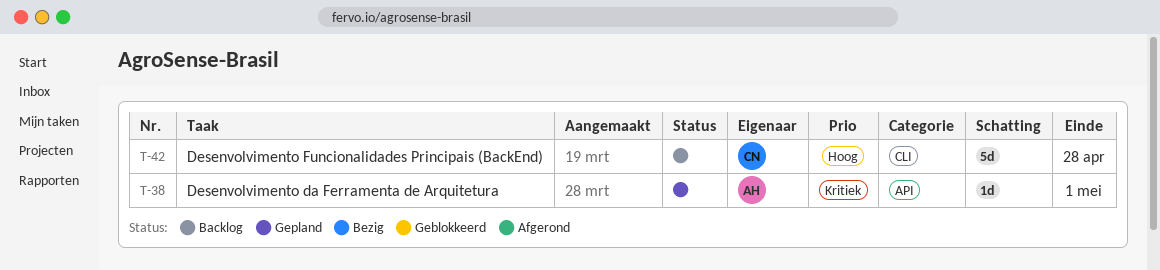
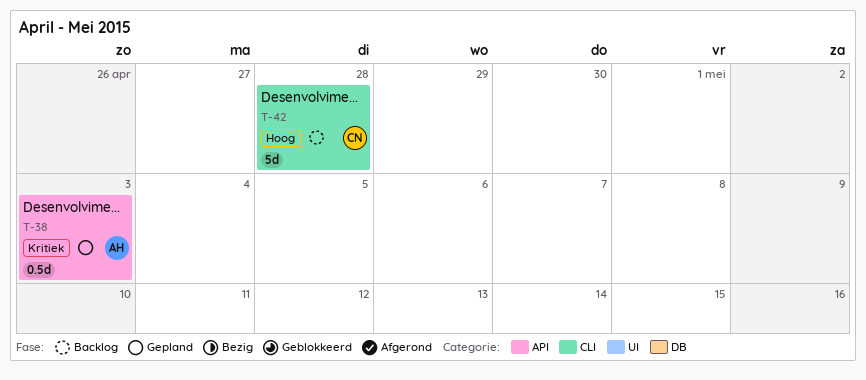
T-38, estimate: 1d -> 0.5d
T-38, due: May 1 -> May 3

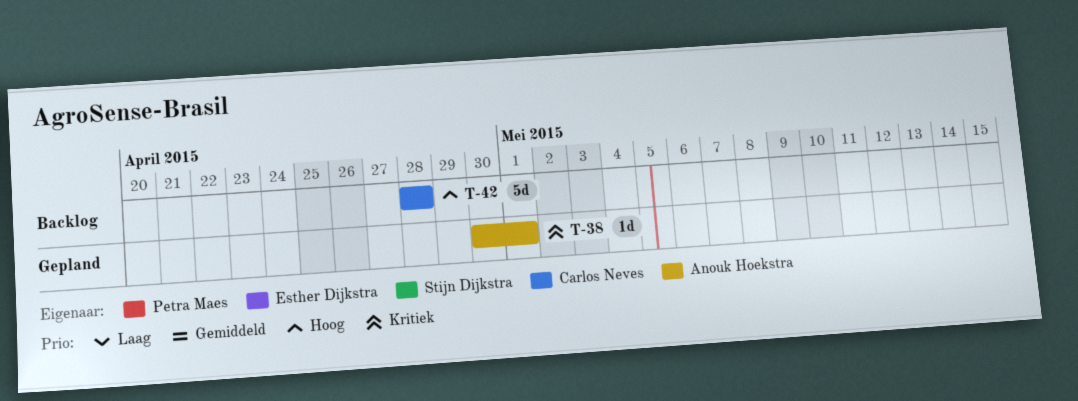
T-38, estimate: 0.5d -> 1d
T-38, due: May 3 -> May 1

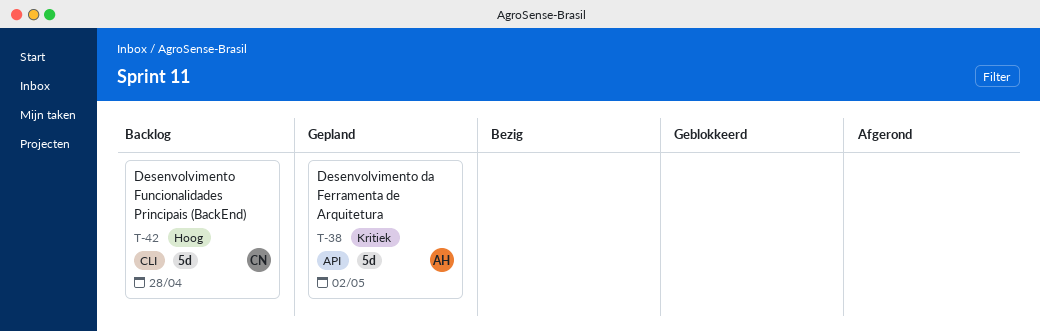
T-38, estimate: 1d -> 5d
T-38, due: May 1 -> May 2

